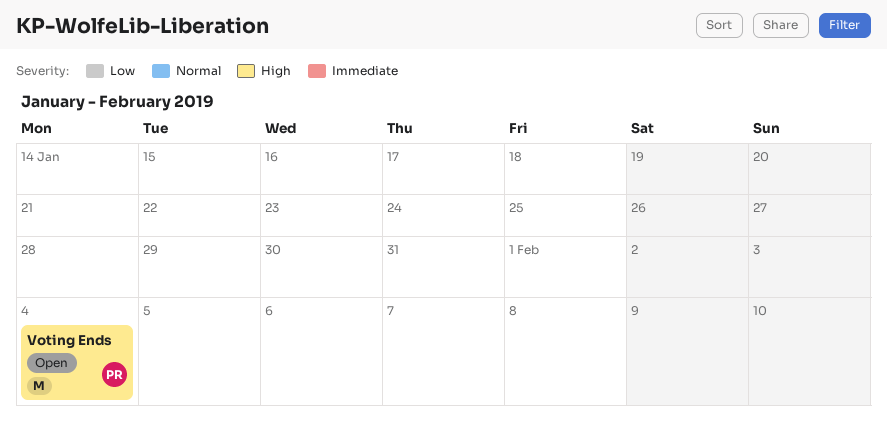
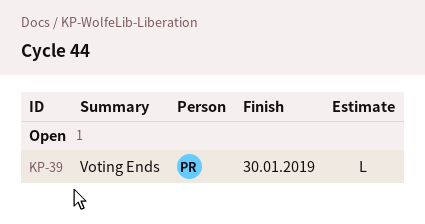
Voting Ends, estimate: M -> L
Voting Ends, due: Feb 4 -> Jan 30

